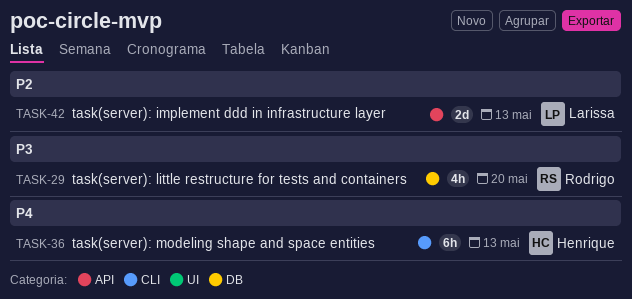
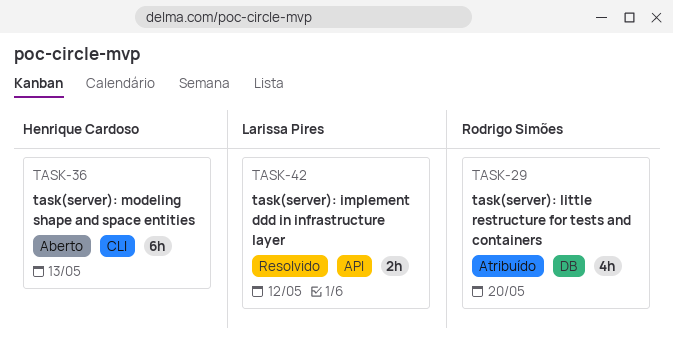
TASK-42, estimate: 2d -> 2h
TASK-42, due: May 13 -> May 12

